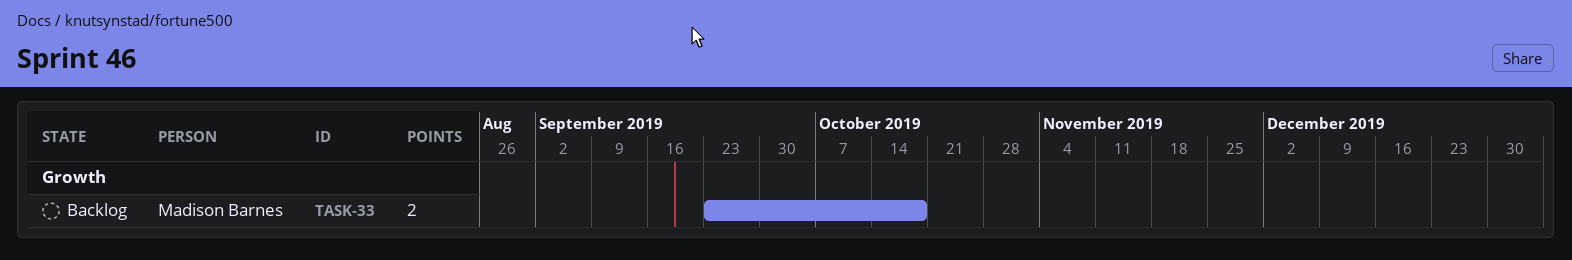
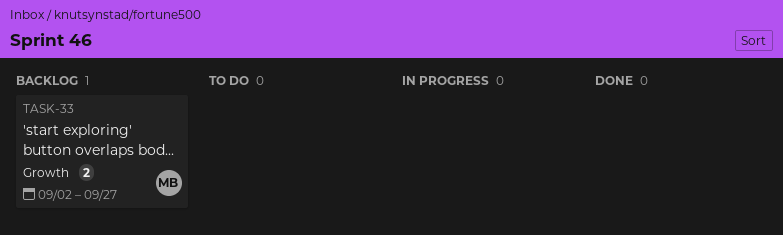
TASK-33, start: Sep 23 -> Sep 2
TASK-33, due: Oct 18 -> Sep 27

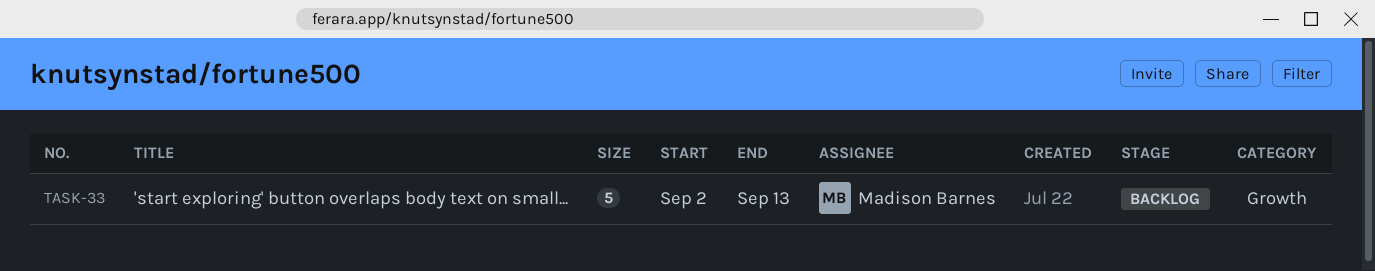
TASK-33, estimate: 2 -> 5
TASK-33, due: Sep 27 -> Sep 13

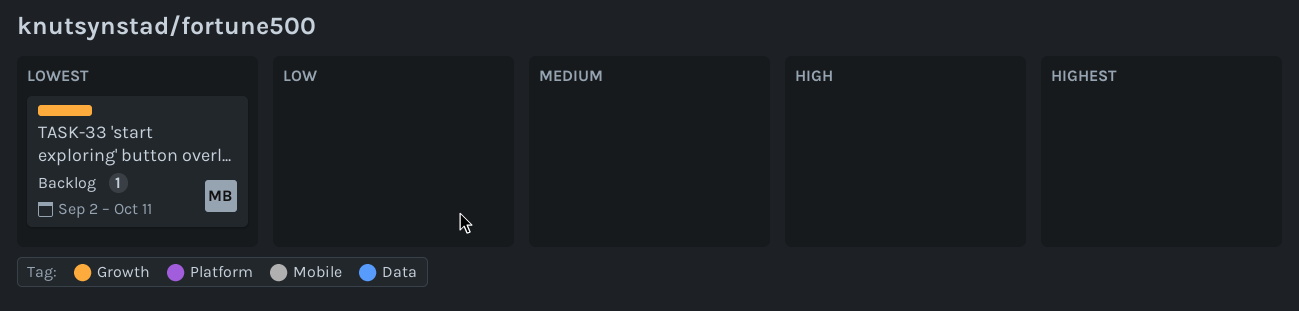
TASK-33, estimate: 5 -> 1
TASK-33, due: Sep 13 -> Oct 11

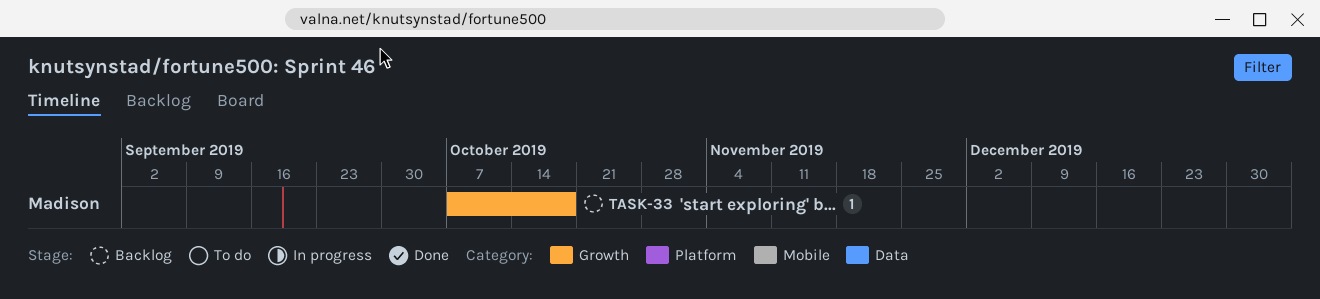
TASK-33, start: Sep 2 -> Oct 7
TASK-33, due: Oct 11 -> Oct 18

